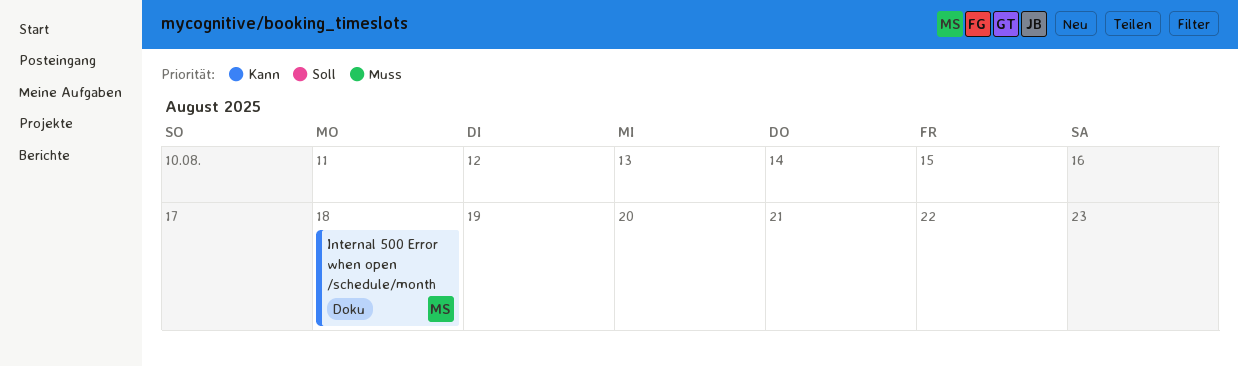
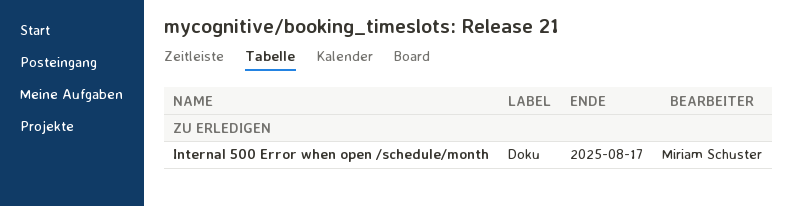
Internal 500 Error when open /schedule/month, due: Aug 18 -> Aug 17

